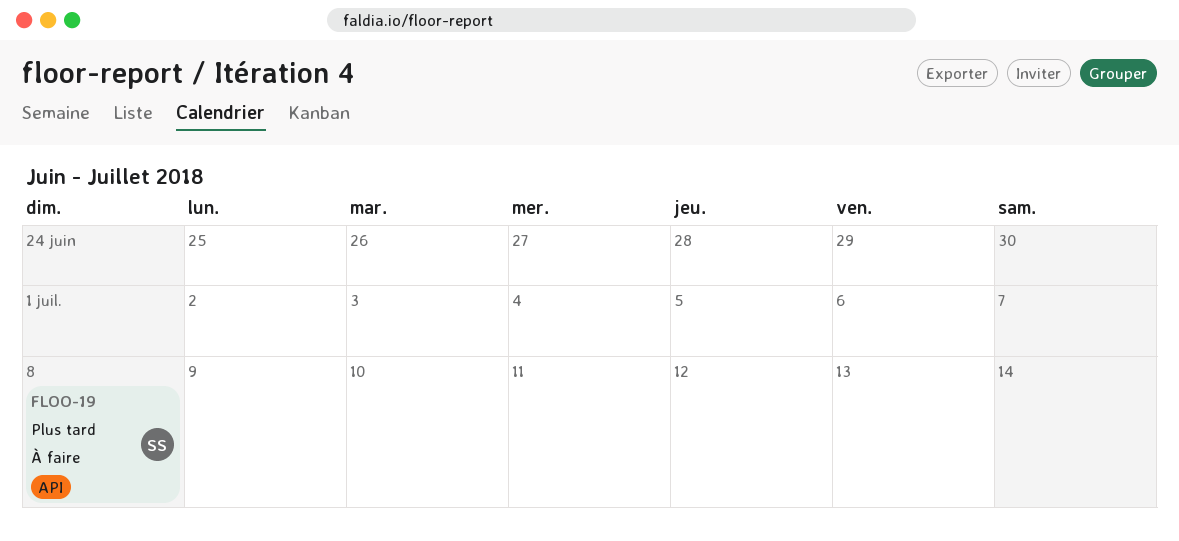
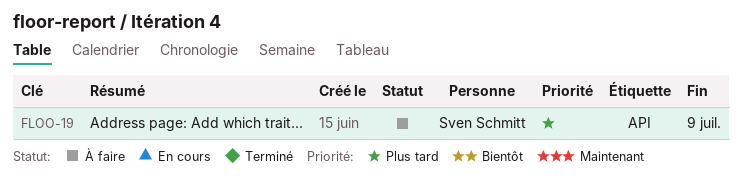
FLOO-19, due: Jul 8 -> Jul 9

